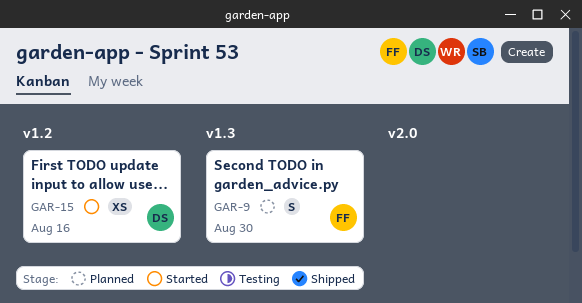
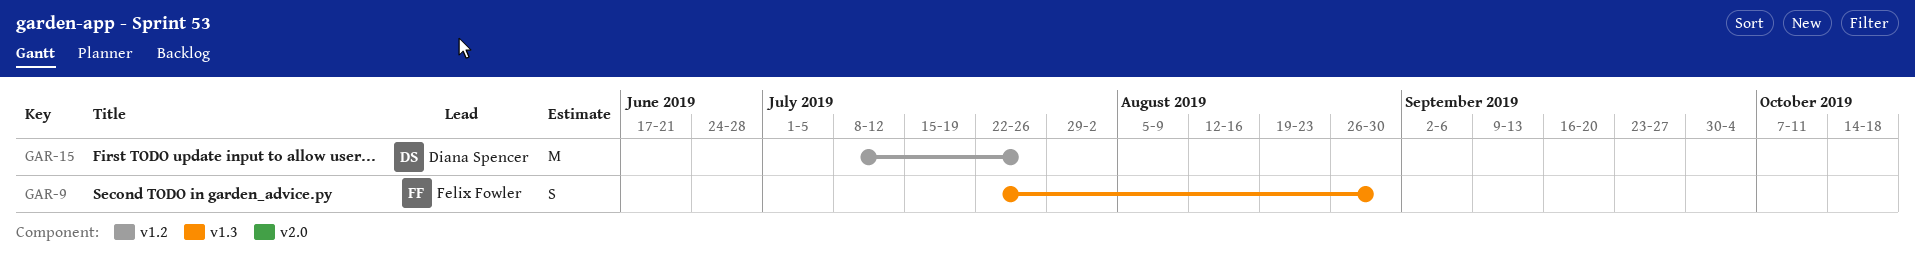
GAR-15, estimate: XS -> M
GAR-15, due: Aug 16 -> Jul 26

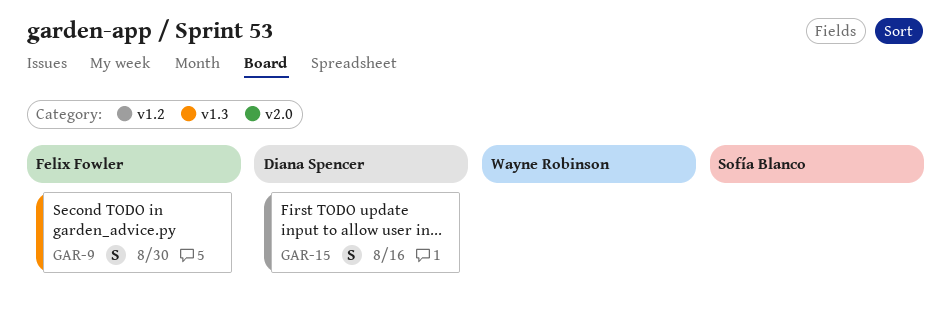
GAR-15, estimate: M -> S
GAR-15, due: Jul 26 -> Aug 16

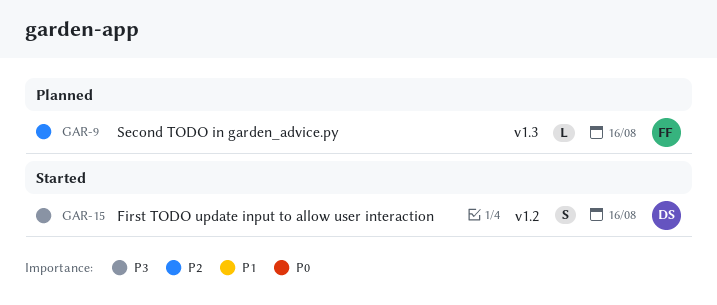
GAR-9, estimate: S -> L
GAR-9, due: Aug 30 -> Aug 16

